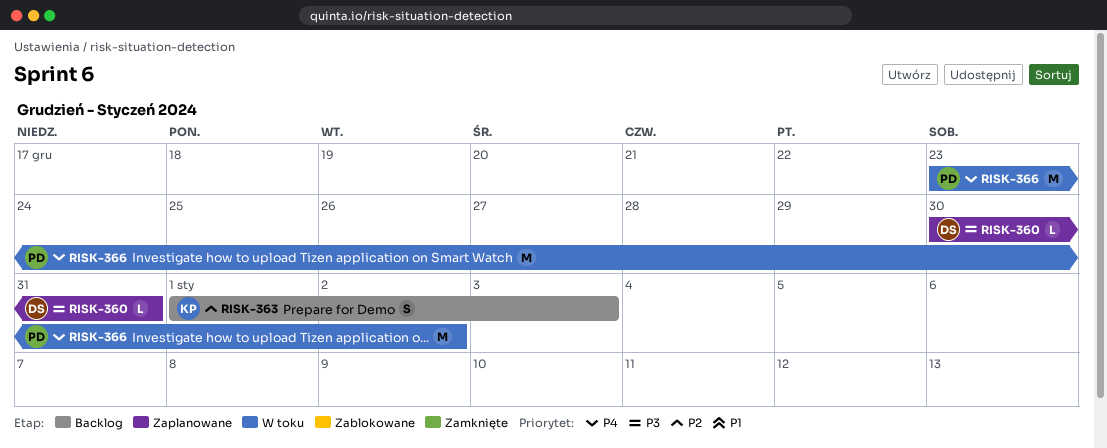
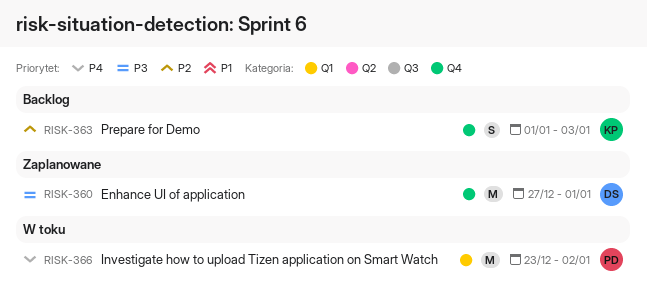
RISK-360, estimate: L -> M
RISK-360, start: Dec 30 -> Dec 27
RISK-360, due: Dec 31 -> Jan 1

